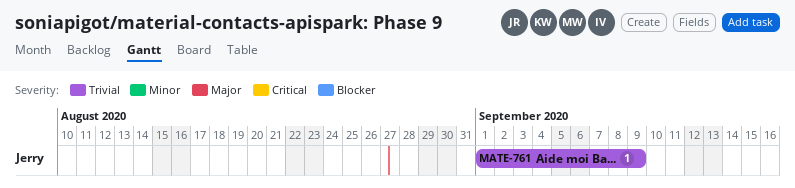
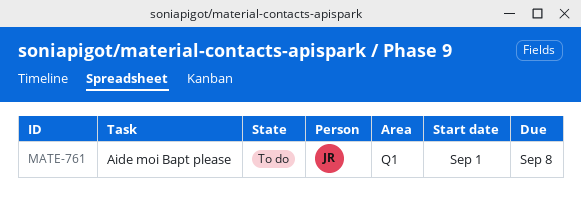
MATE-761, due: Sep 9 -> Sep 8

